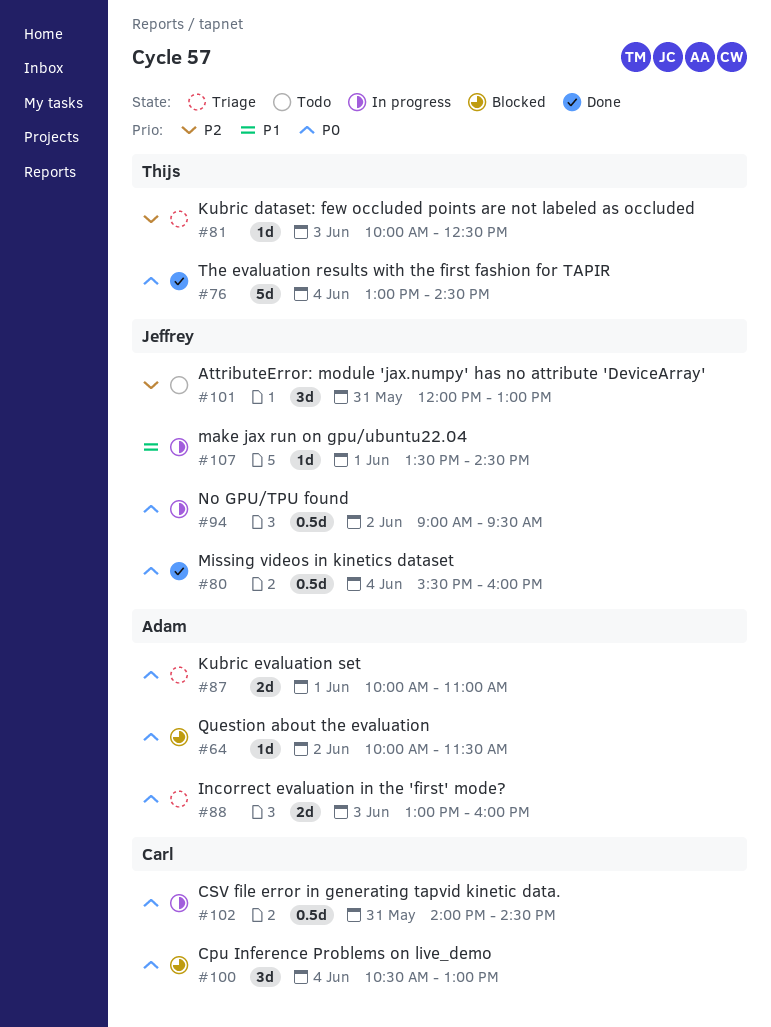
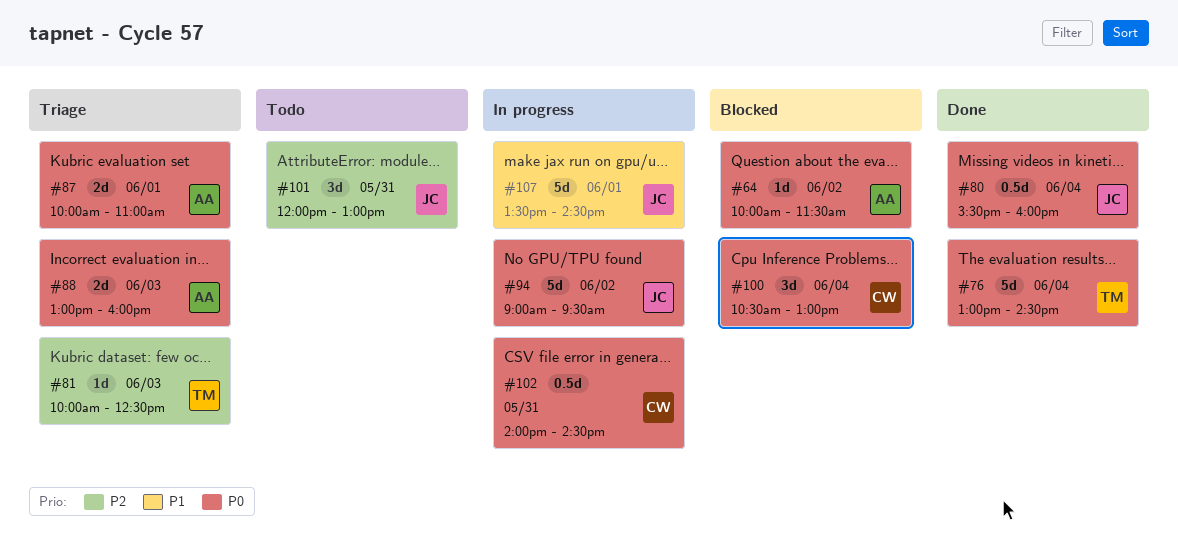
#94, estimate: 0.5d -> 5d
#107, estimate: 1d -> 5d

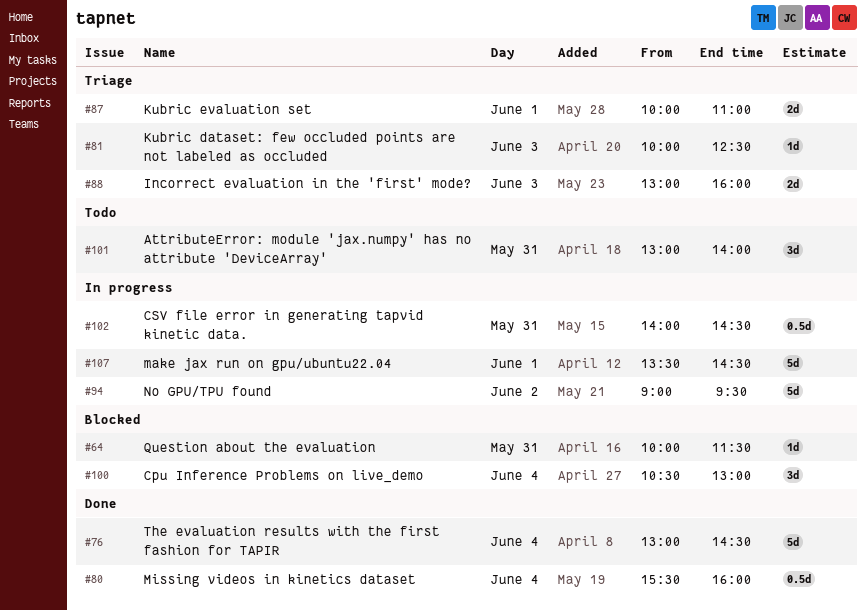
#64, day: Jun 2 -> May 31
#101, begins: 12:00 -> 13:00
#101, ends: 13:00 -> 14:00

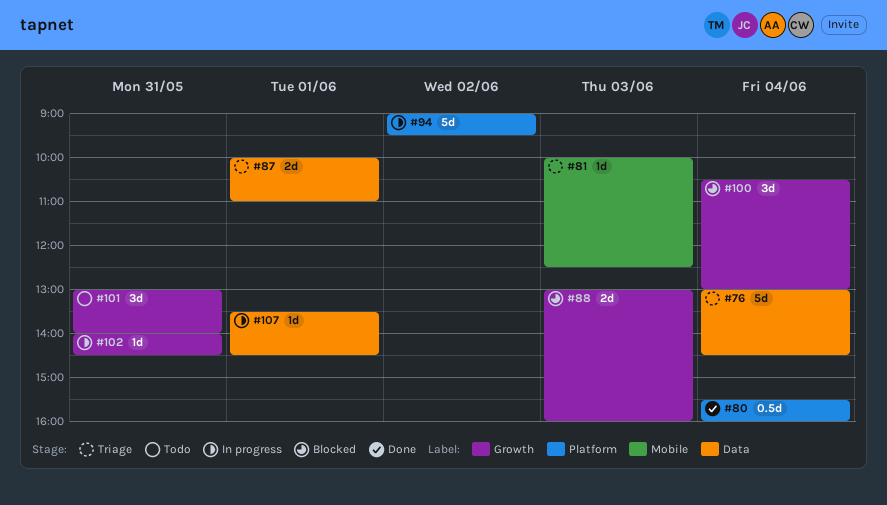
#64: present -> none
#76, status: Done -> Triage
#88, status: Triage -> Blocked
#102, estimate: 0.5d -> 1d
#107, estimate: 5d -> 1d

